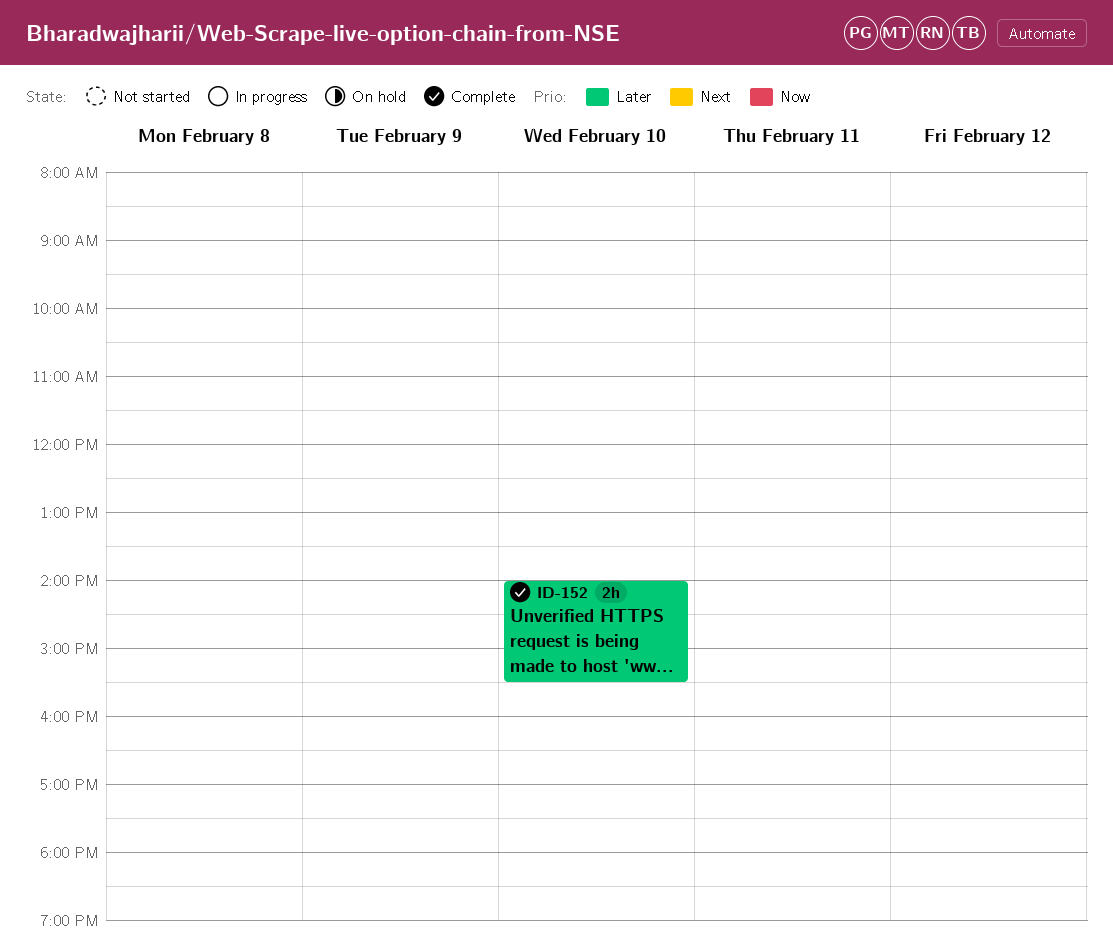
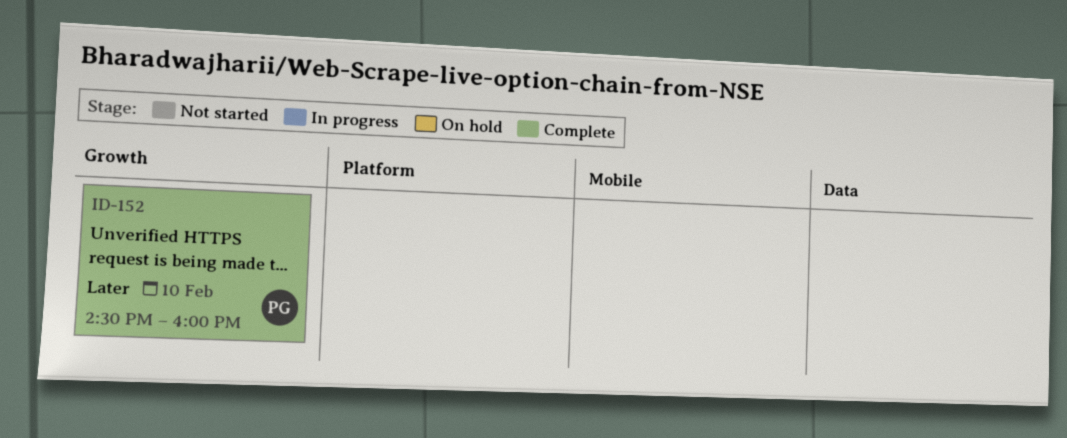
ID-152, begins: 14:00 -> 14:30
ID-152, ends: 15:30 -> 16:00

